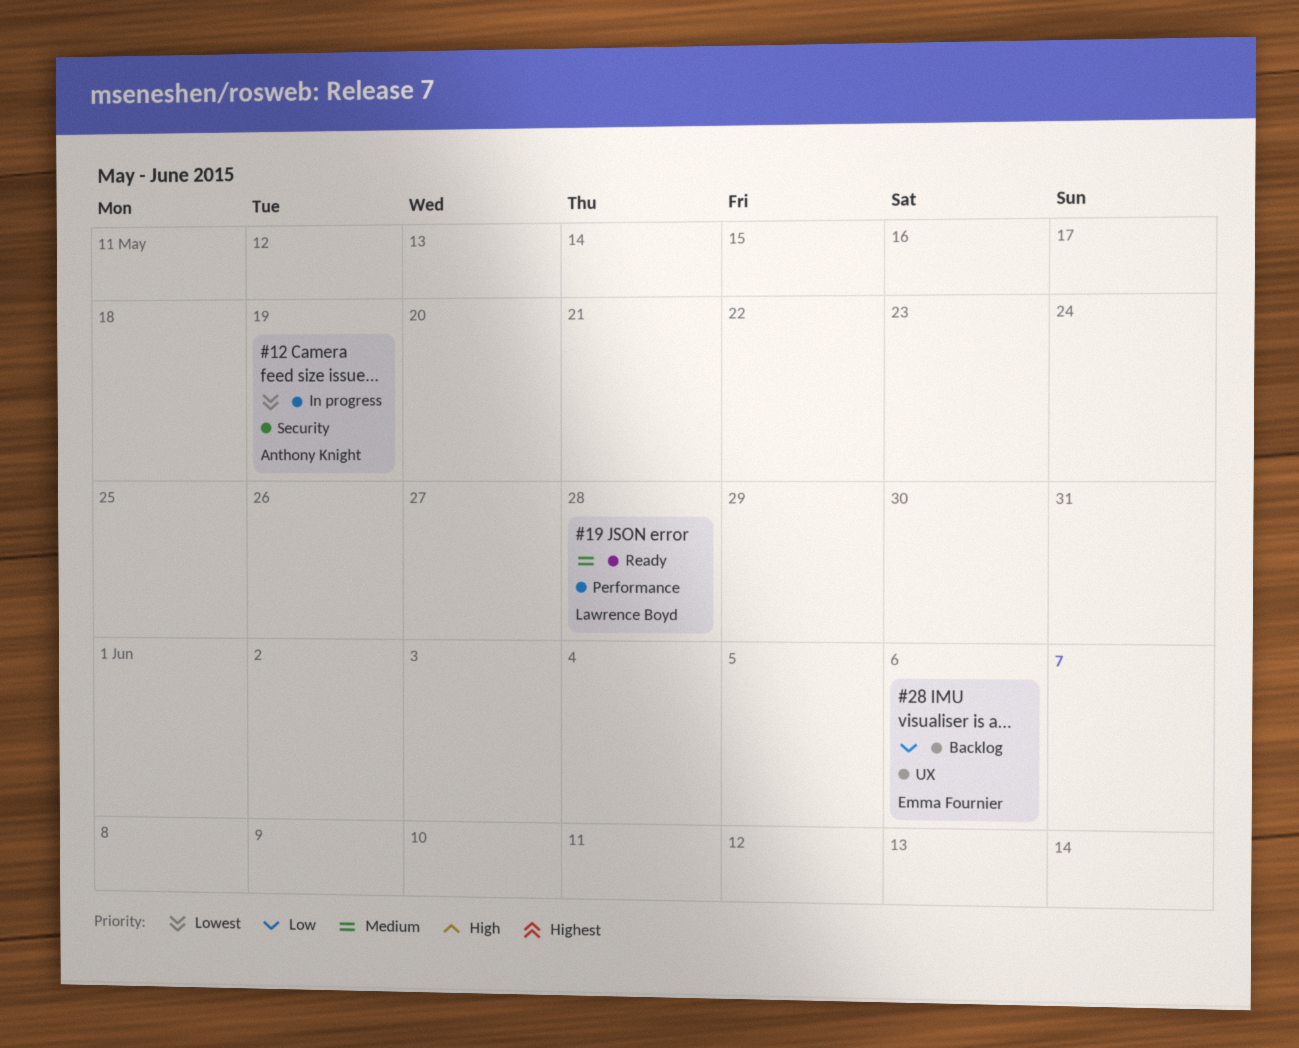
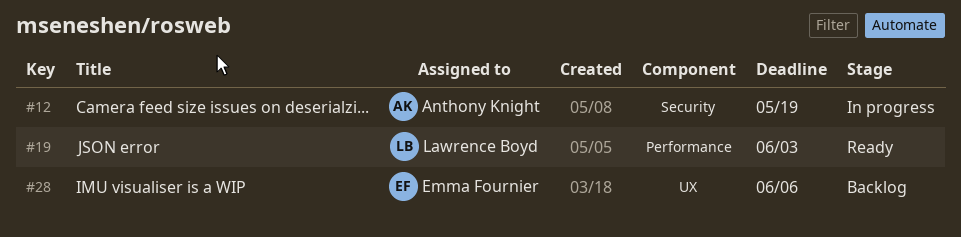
#19, due: May 28 -> Jun 3

